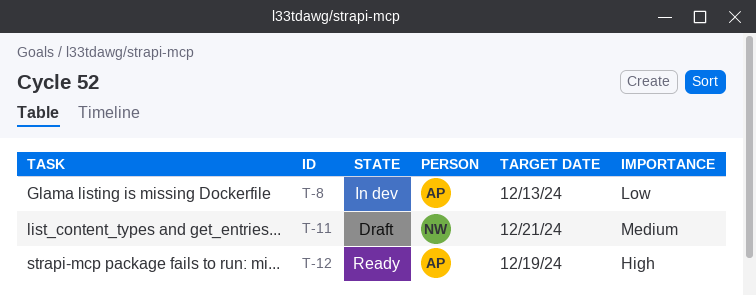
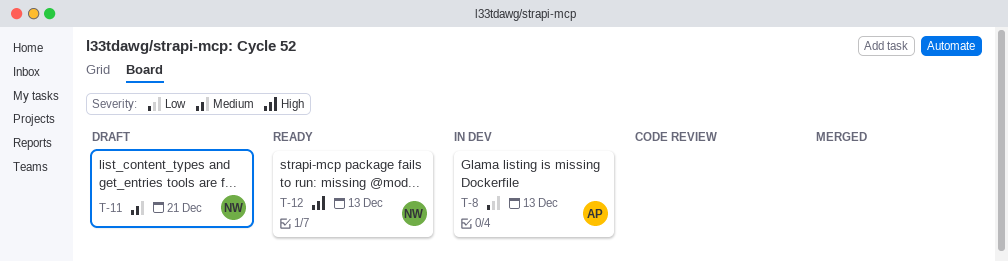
T-12, owner: AP -> NW
T-12, due: Dec 19 -> Dec 13

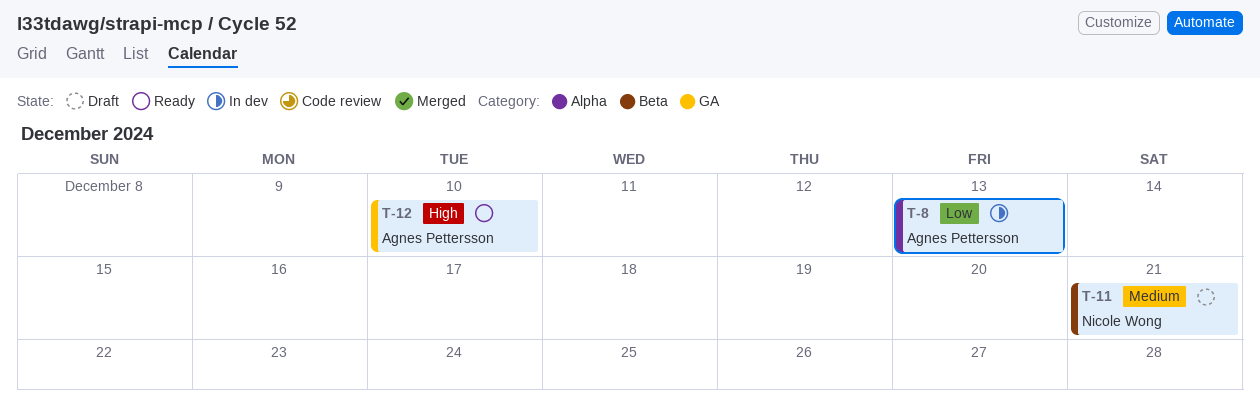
T-12, owner: Nicole Wong -> Agnes Pettersson
T-12, due: Dec 13 -> Dec 10

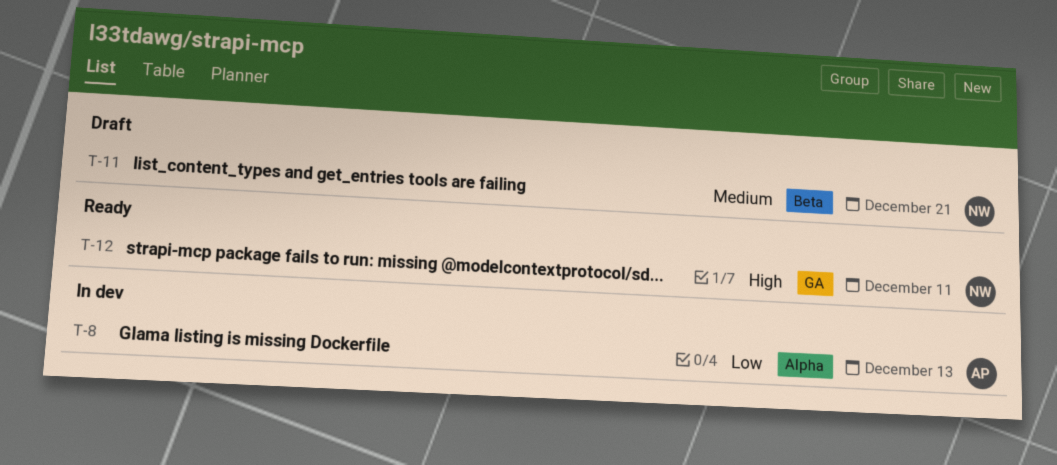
T-12, owner: Agnes Pettersson -> Nicole Wong
T-12, due: Dec 10 -> Dec 11

